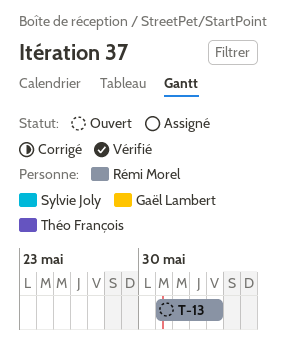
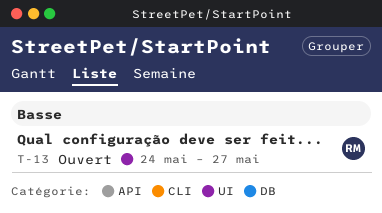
T-13, start: May 31 -> May 24
T-13, due: Jun 3 -> May 27

